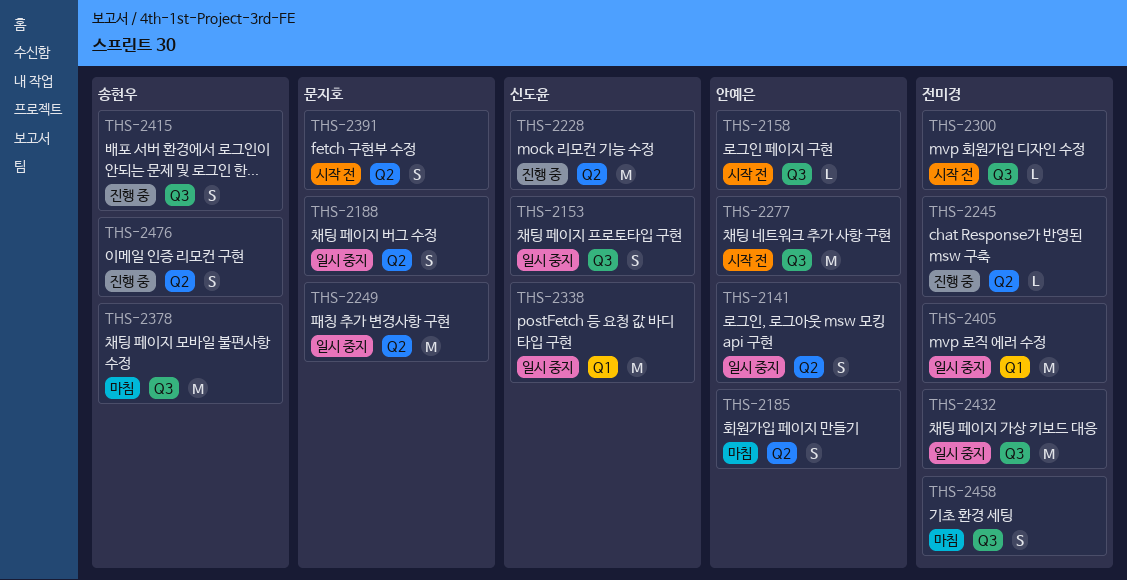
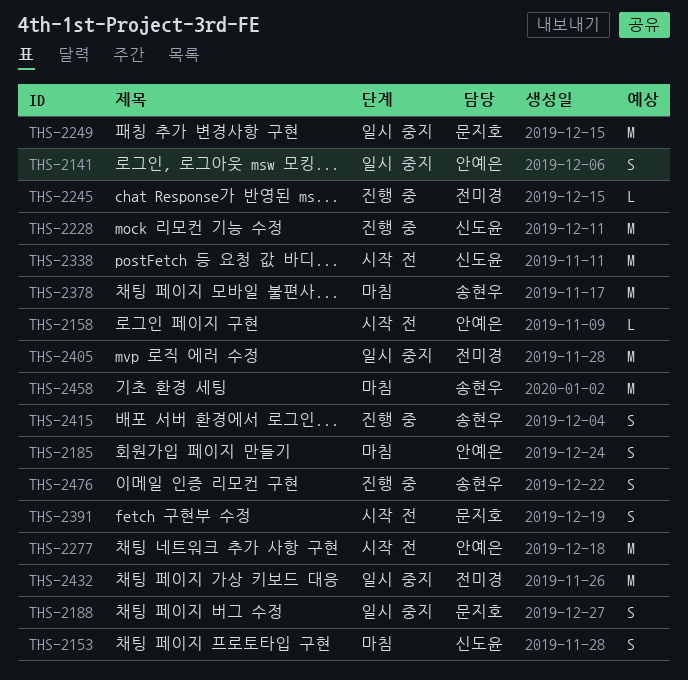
THS-2153, status: 일시 중지 -> 마침
THS-2300: present -> none
THS-2338, status: 일시 중지 -> 시작 전
THS-2458, owner: 전미경 -> 송현우
THS-2458, estimate: S -> M

